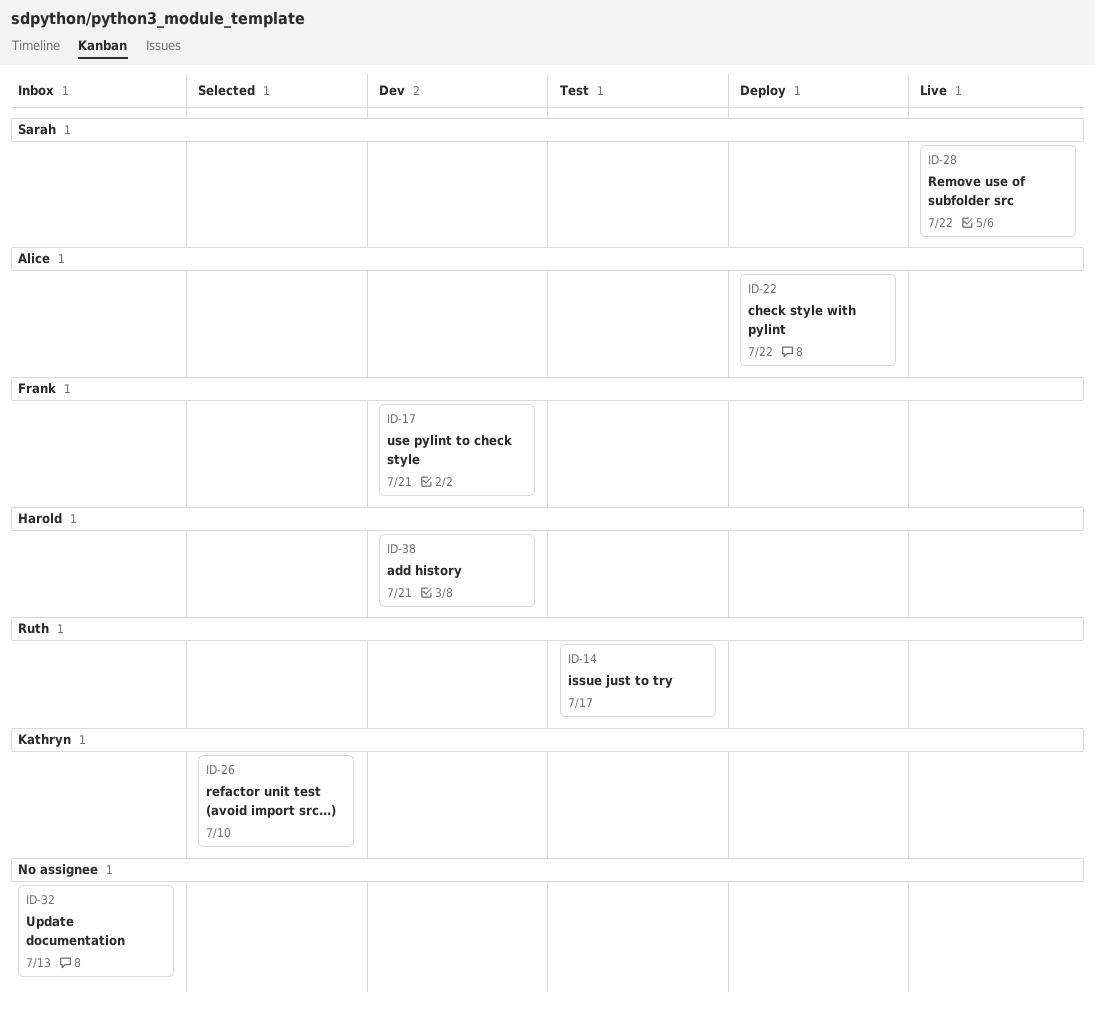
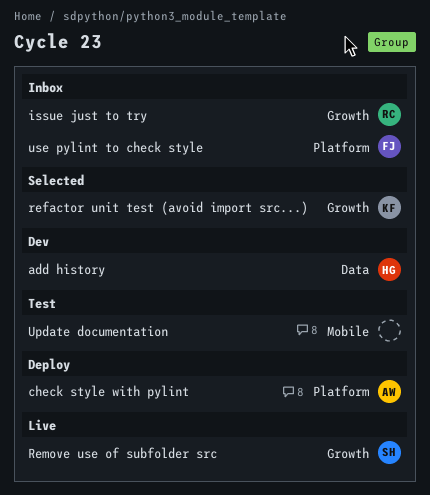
issue just to try, status: Test -> Inbox
Update documentation, status: Inbox -> Test
use pylint to check style, status: Dev -> Inbox

